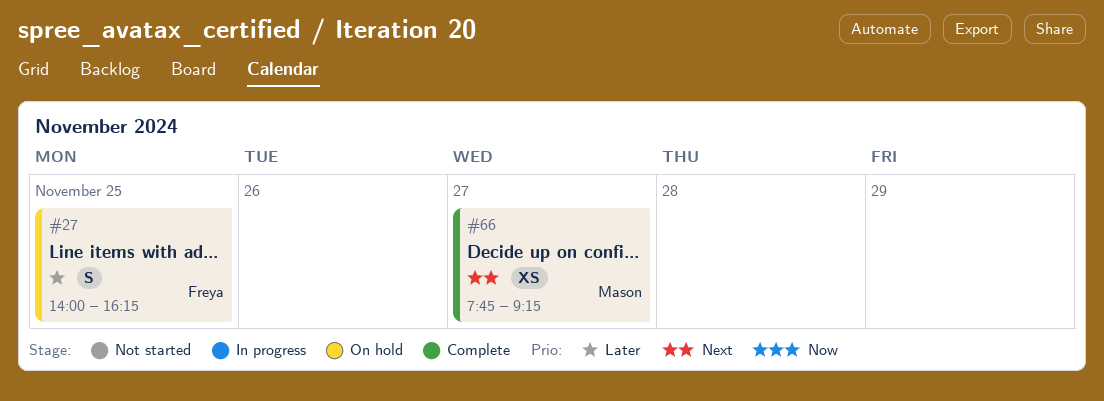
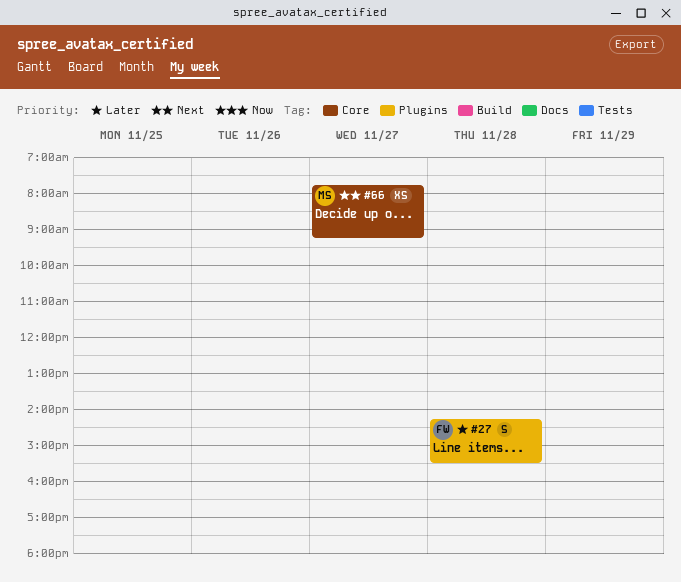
#27, day: Nov 25 -> Nov 28
#27, begins: 14:00 -> 14:15
#27, ends: 16:15 -> 15:30

